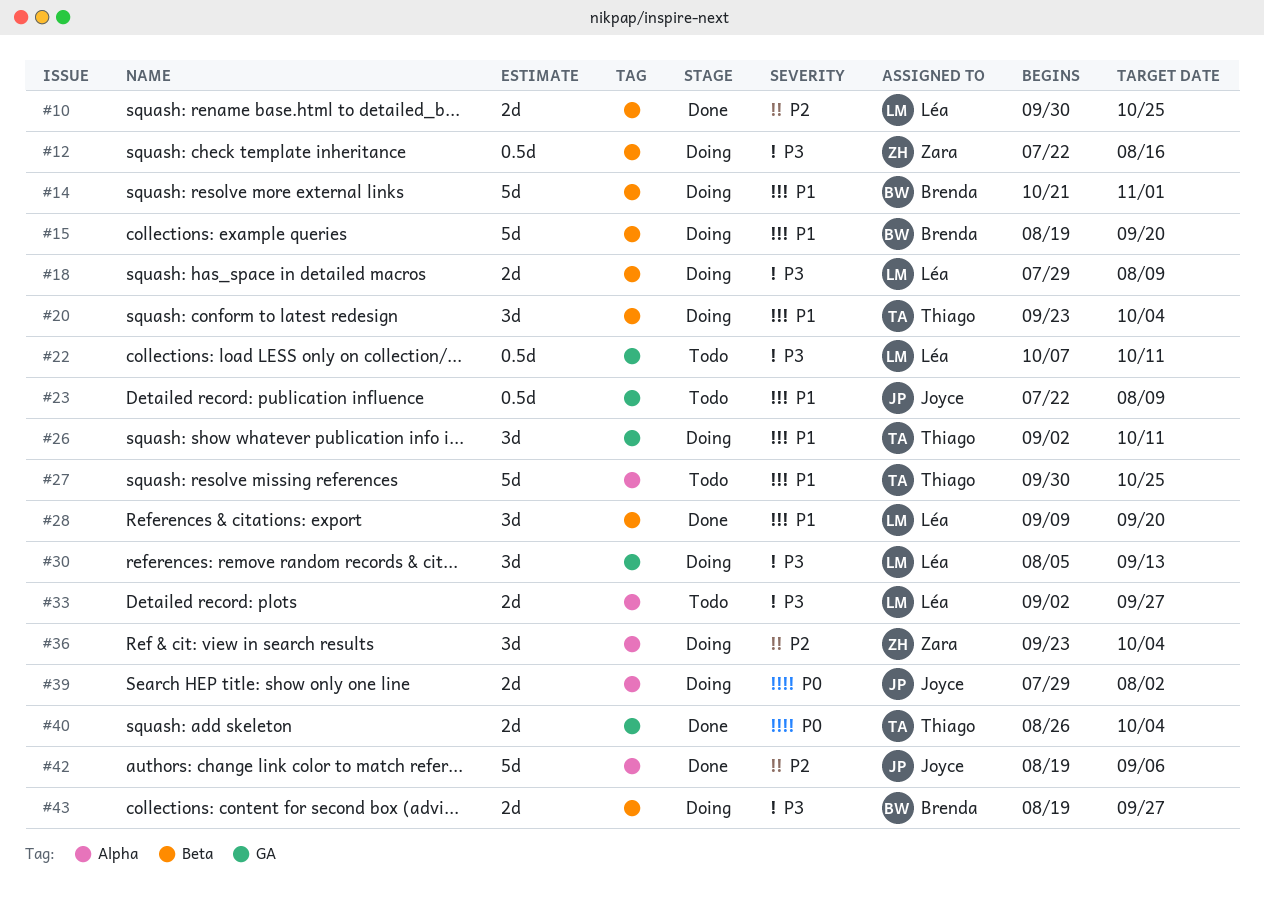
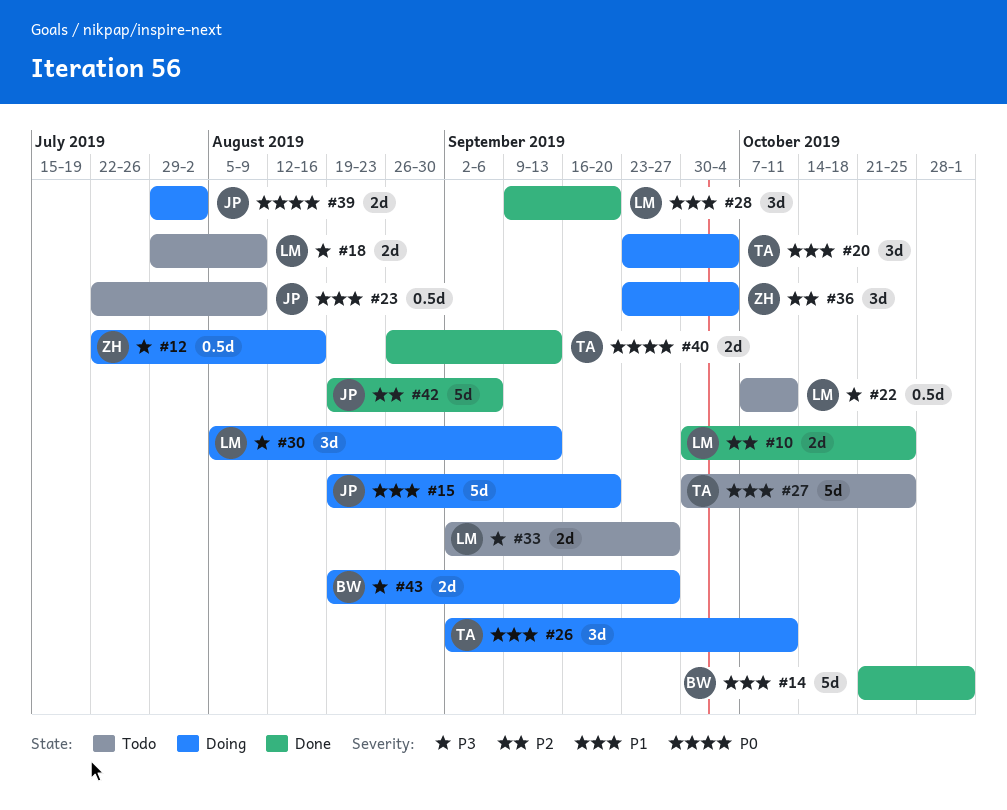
#14, status: Doing -> Done
#15, owner: Brenda -> Joyce
#18, status: Doing -> Todo
#40, due: Oct 4 -> Sep 13

